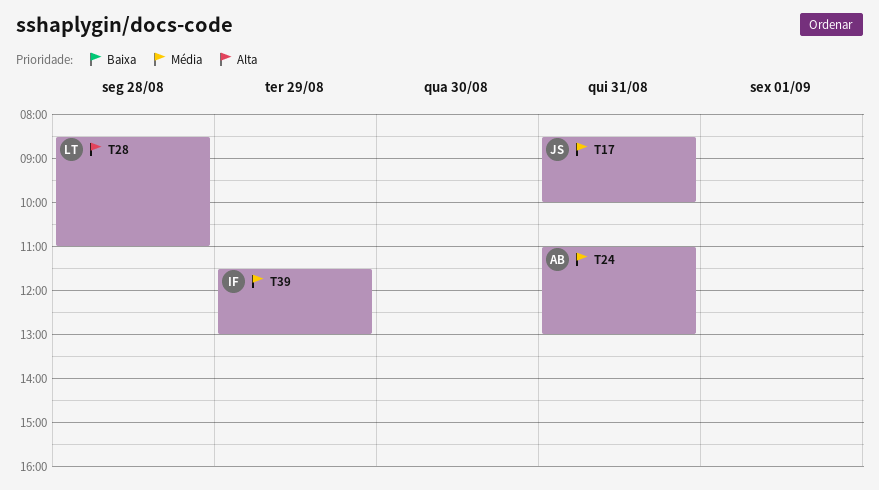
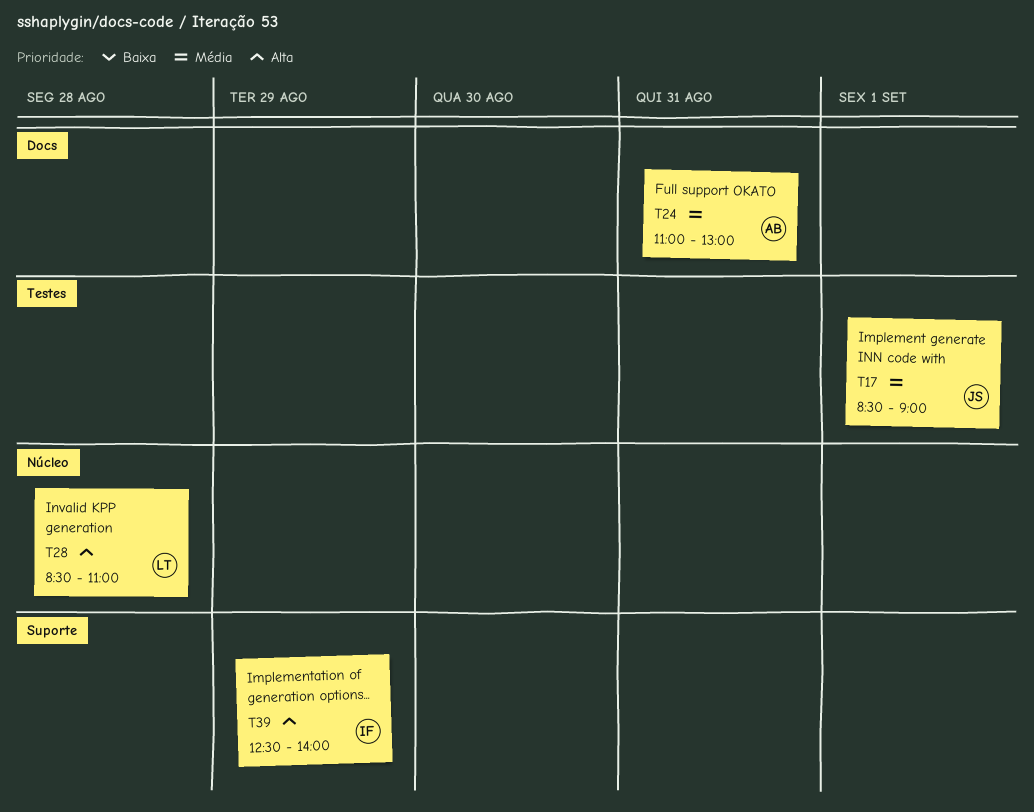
T17, day: Aug 31 -> Sep 1
T17, ends: 10:00 -> 09:00
T39, priority: Média -> Alta
T39, begins: 11:30 -> 12:30
T39, ends: 13:00 -> 14:00

